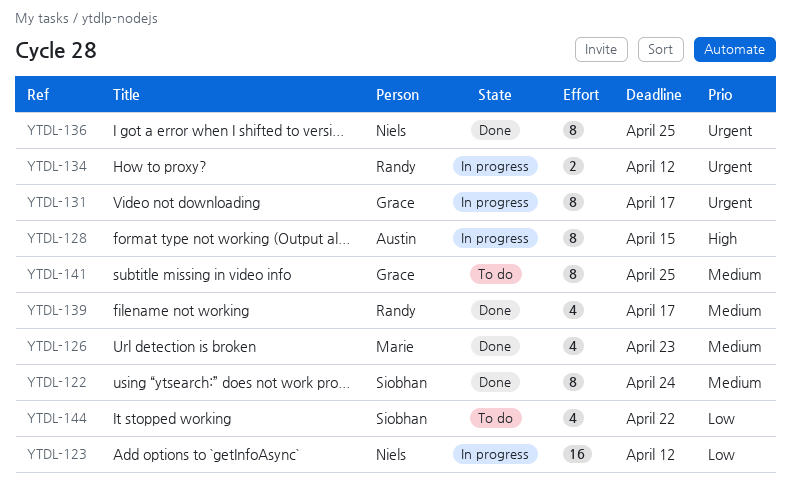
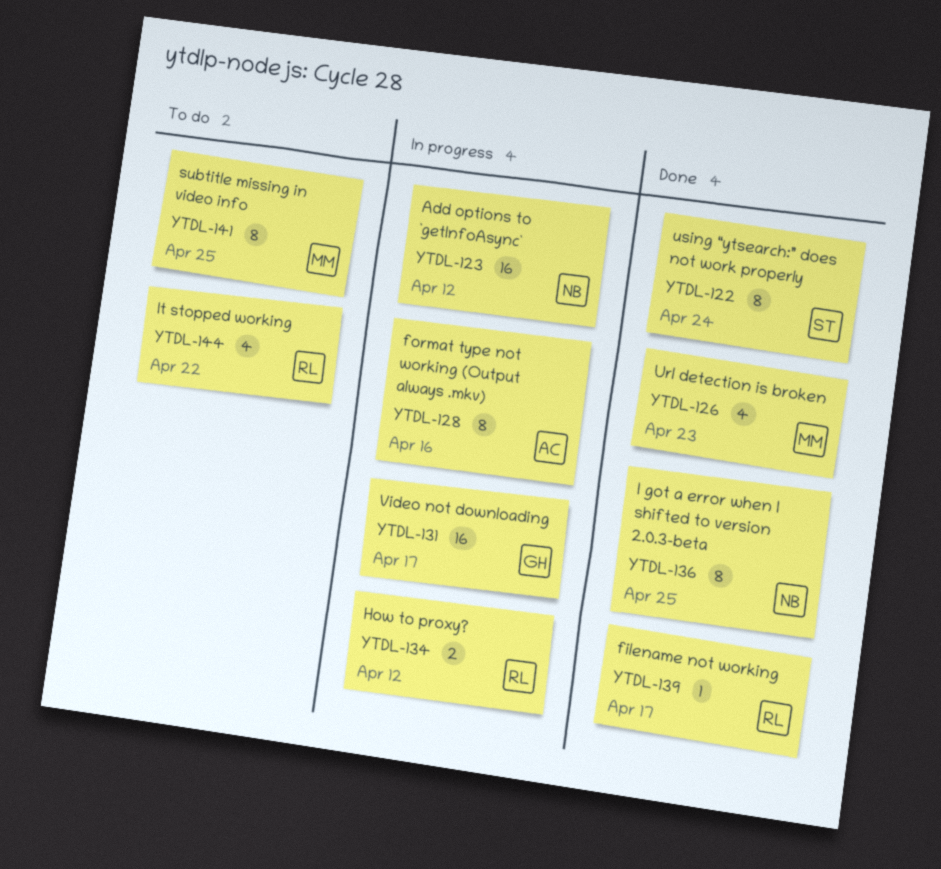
YTDL-128, due: Apr 15 -> Apr 16
YTDL-131, estimate: 8 -> 16
YTDL-139, estimate: 4 -> 1
YTDL-141, owner: Grace -> Marie
YTDL-144, owner: Siobhan -> Randy

